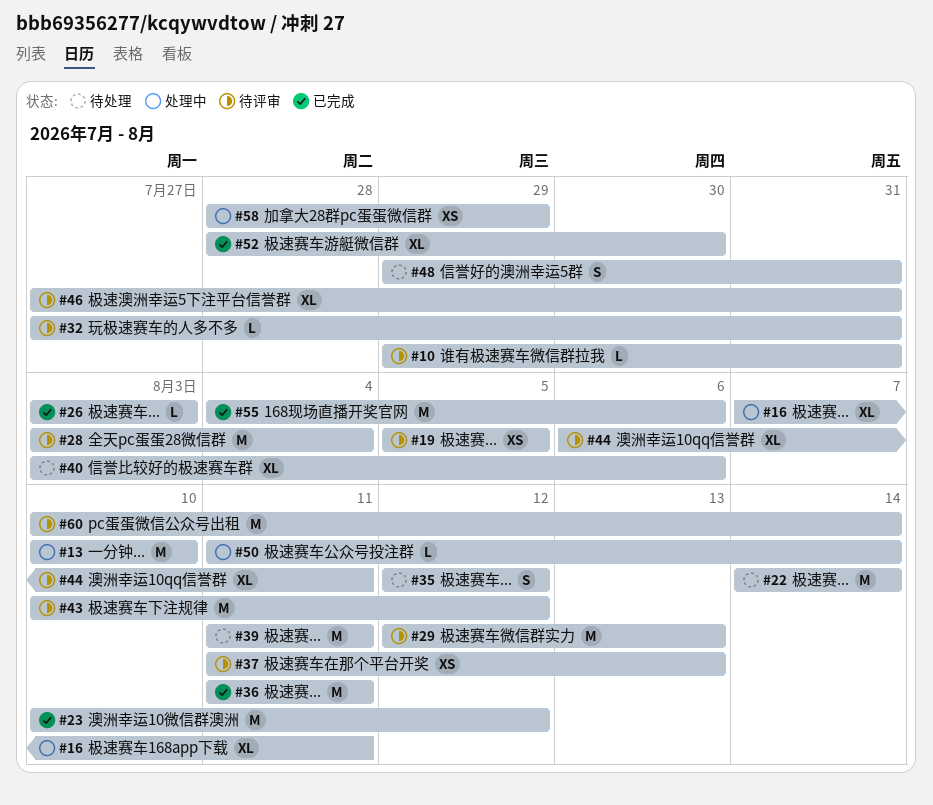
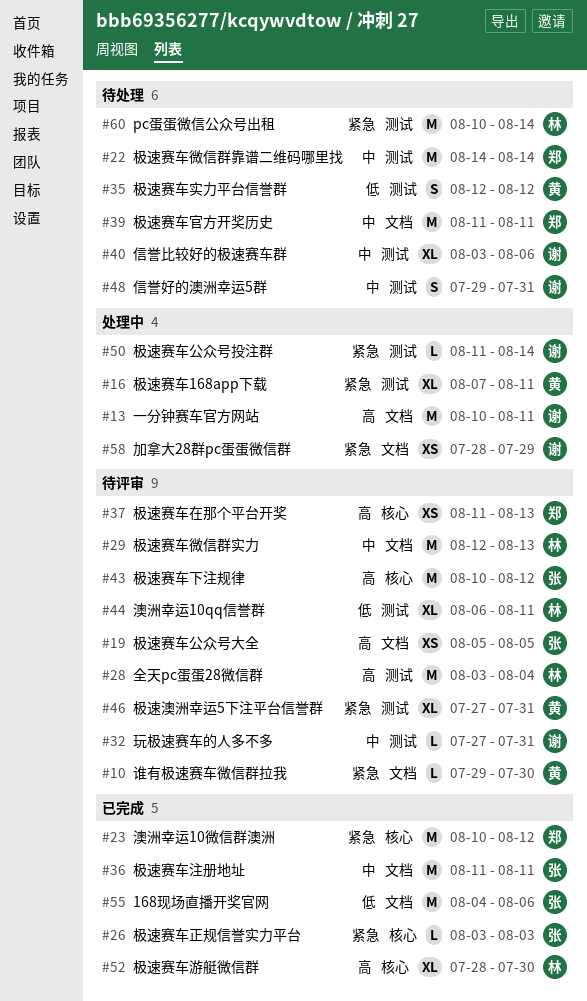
#10, due: Jul 31 -> Jul 30
#13, due: Aug 10 -> Aug 11
#60, status: 待评审 -> 待处理

